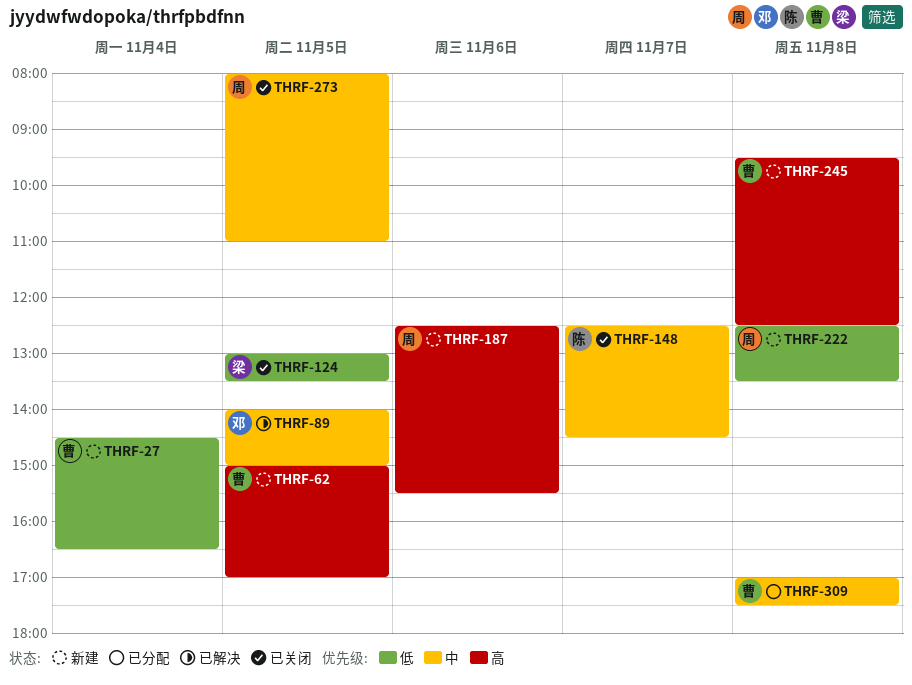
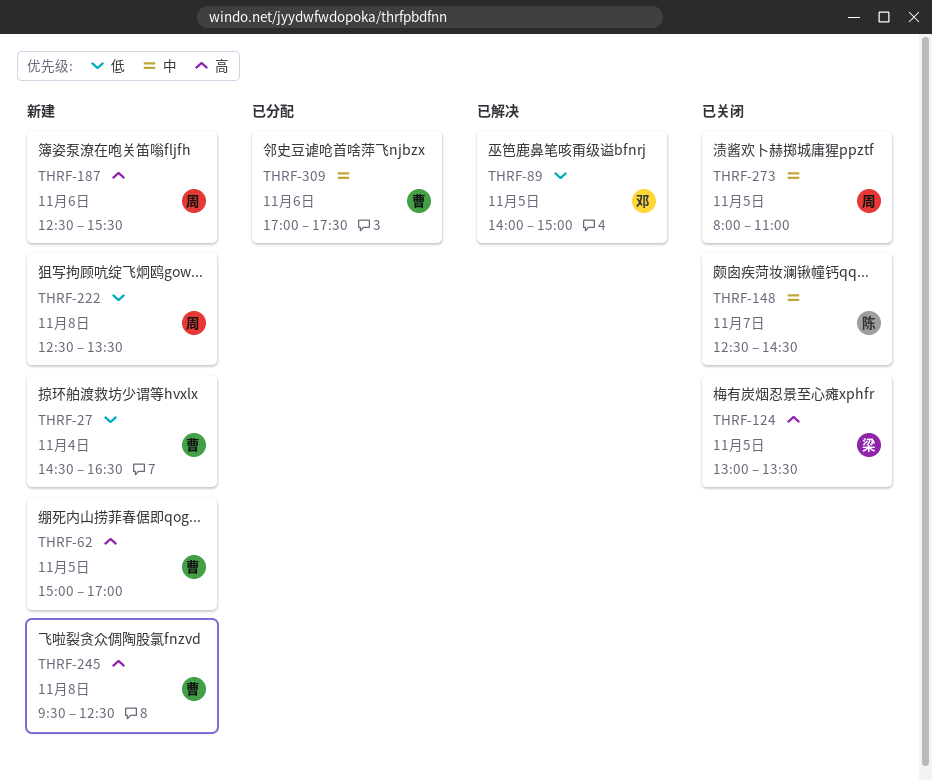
THRF-89, priority: 中 -> 低
THRF-124, priority: 低 -> 高
THRF-309, day: Nov 8 -> Nov 6

